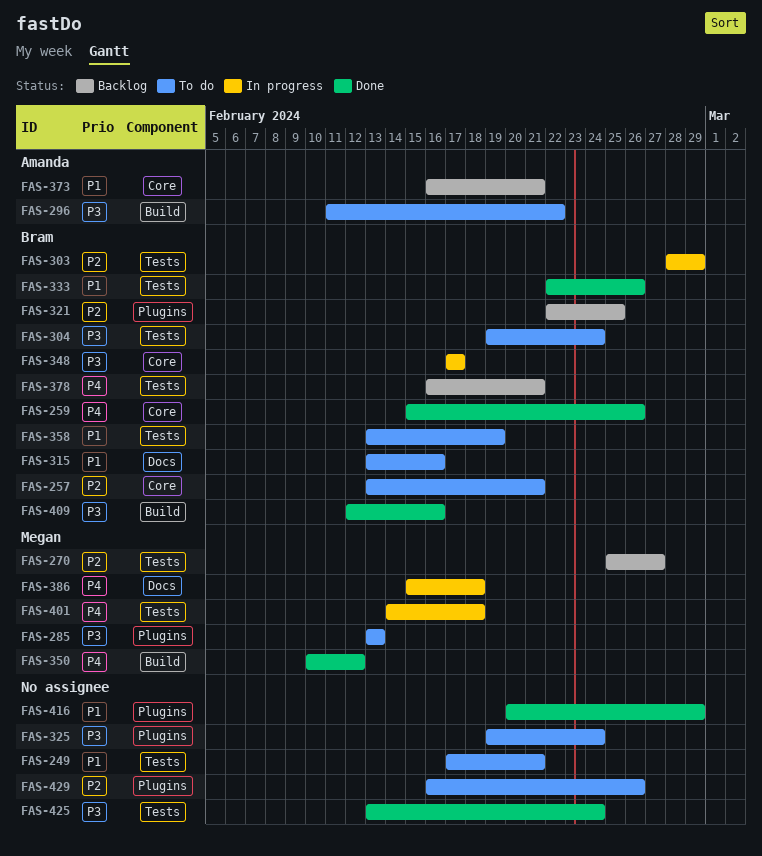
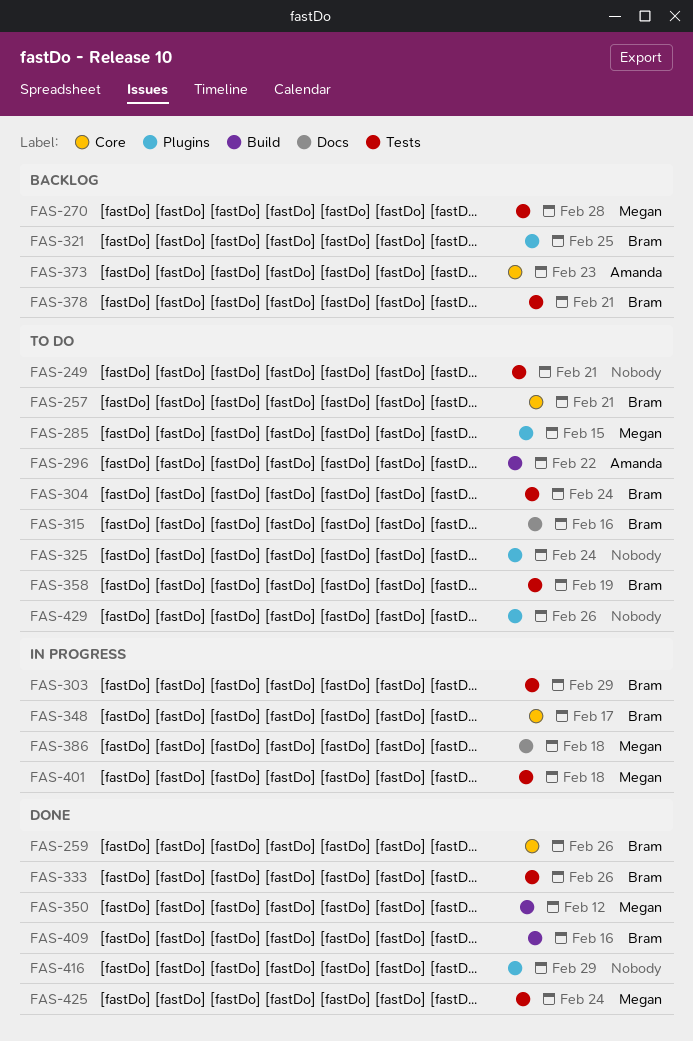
FAS-270, due: Feb 27 -> Feb 28
FAS-285, due: Feb 13 -> Feb 15
FAS-373, due: Feb 21 -> Feb 23
FAS-425, owner: none -> Megan

